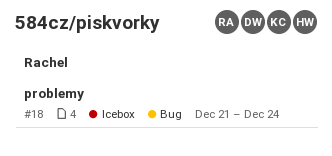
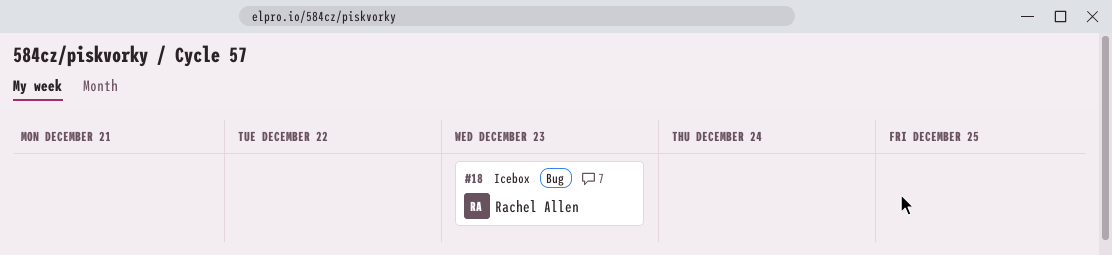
#18, due: Dec 24 -> Dec 23

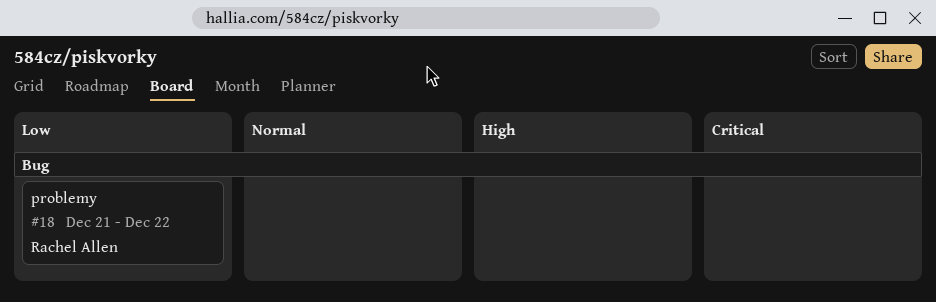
#18, due: Dec 23 -> Dec 22

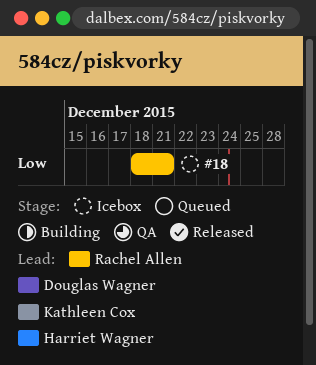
#18, start: Dec 21 -> Dec 18
#18, due: Dec 22 -> Dec 21

